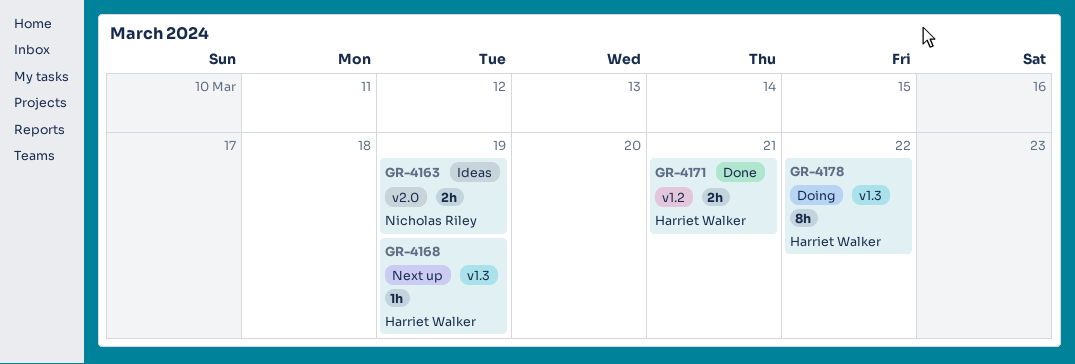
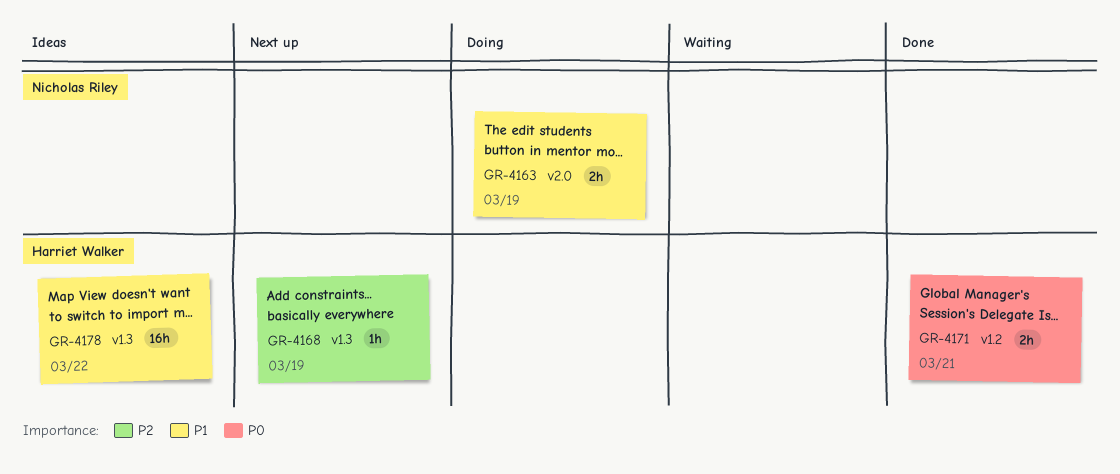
GR-4163, status: Ideas -> Doing
GR-4178, status: Doing -> Ideas
GR-4178, estimate: 8h -> 16h

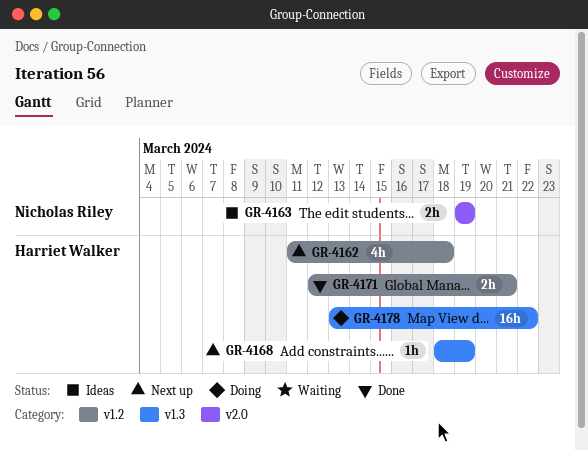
GR-4162: none -> present
GR-4163, status: Doing -> Ideas
GR-4178, status: Ideas -> Doing

